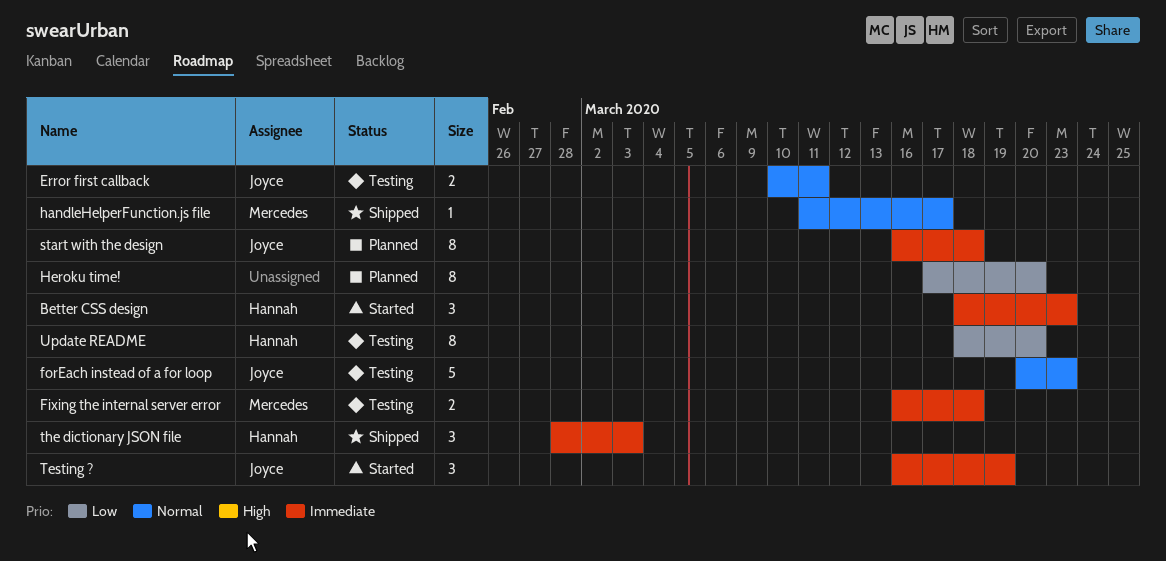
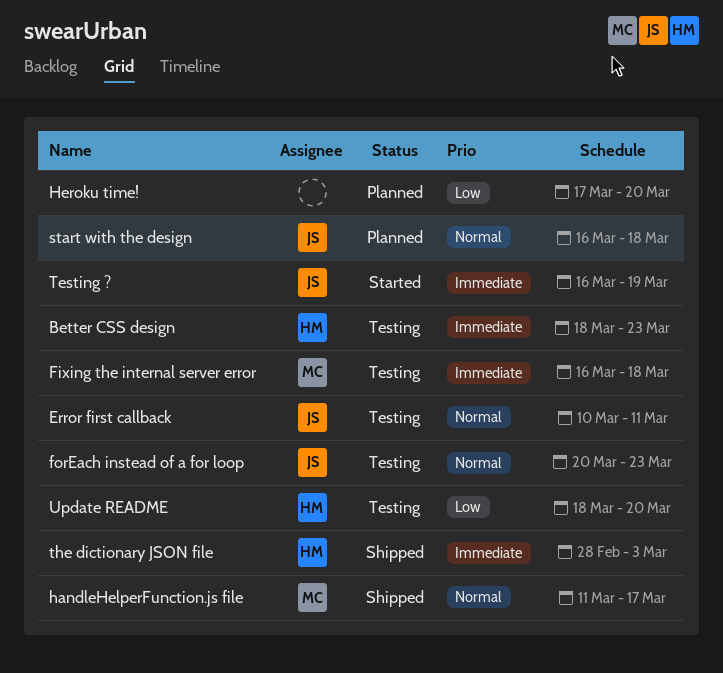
Better CSS design, status: Started -> Testing
start with the design, priority: Immediate -> Normal

